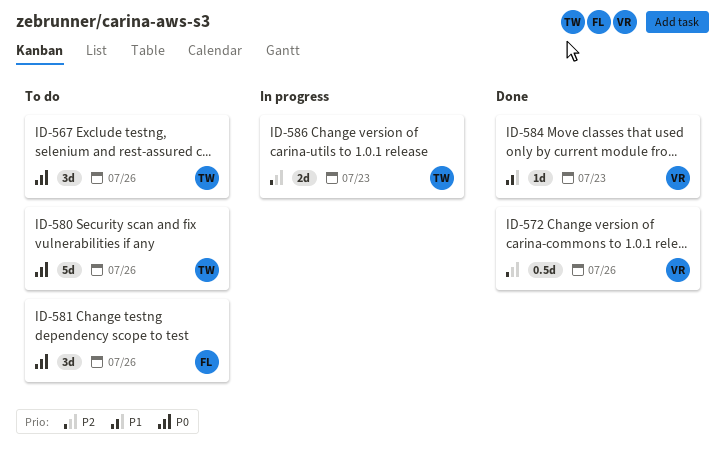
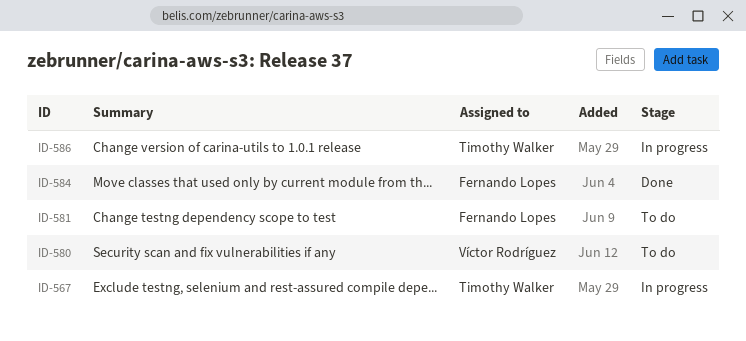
ID-567, status: To do -> In progress
ID-572: present -> none
ID-580, owner: Timothy Walker -> Víctor Rodríguez
ID-584, owner: Víctor Rodríguez -> Fernando Lopes

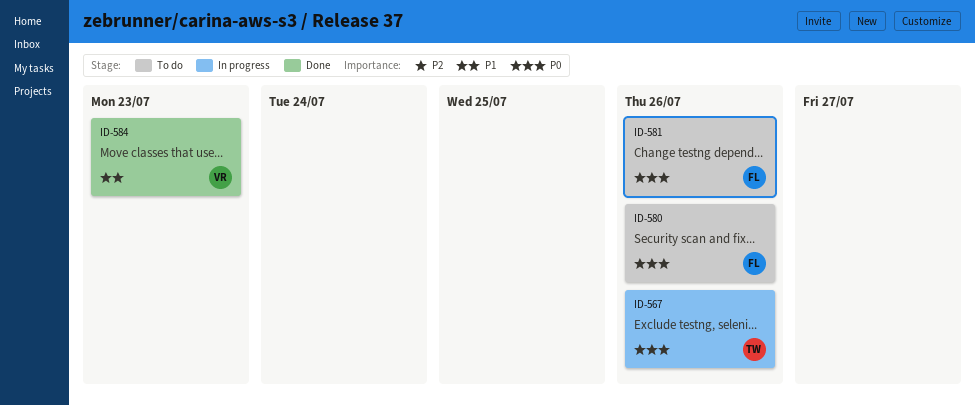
ID-580, owner: Víctor Rodríguez -> Fernando Lopes
ID-584, owner: Fernando Lopes -> Víctor Rodríguez
ID-586: present -> none

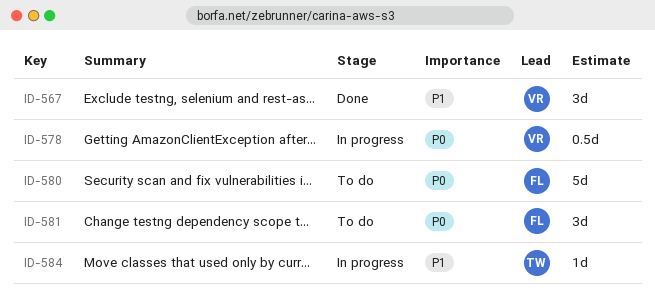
ID-567, status: In progress -> Done
ID-567, owner: TW -> VR
ID-567, priority: P0 -> P1
ID-578: none -> present
ID-584, status: Done -> In progress
ID-584, owner: VR -> TW

